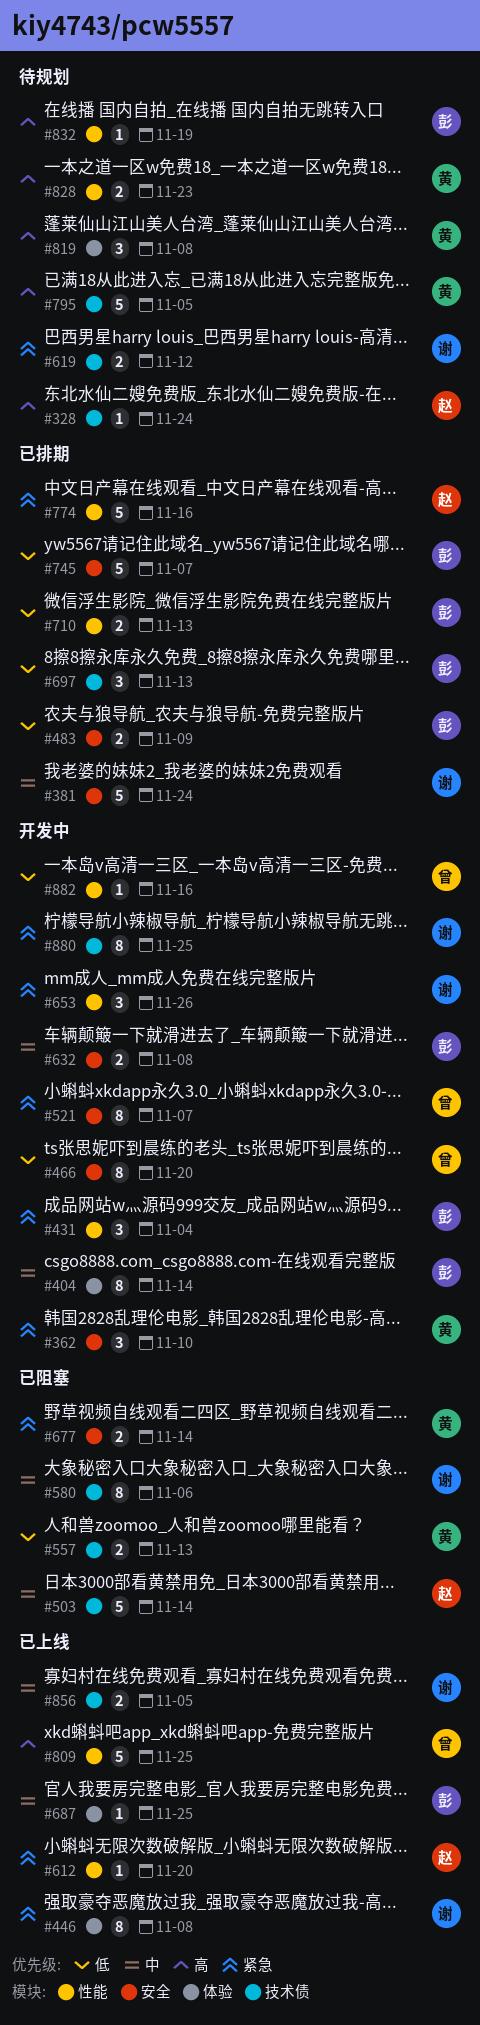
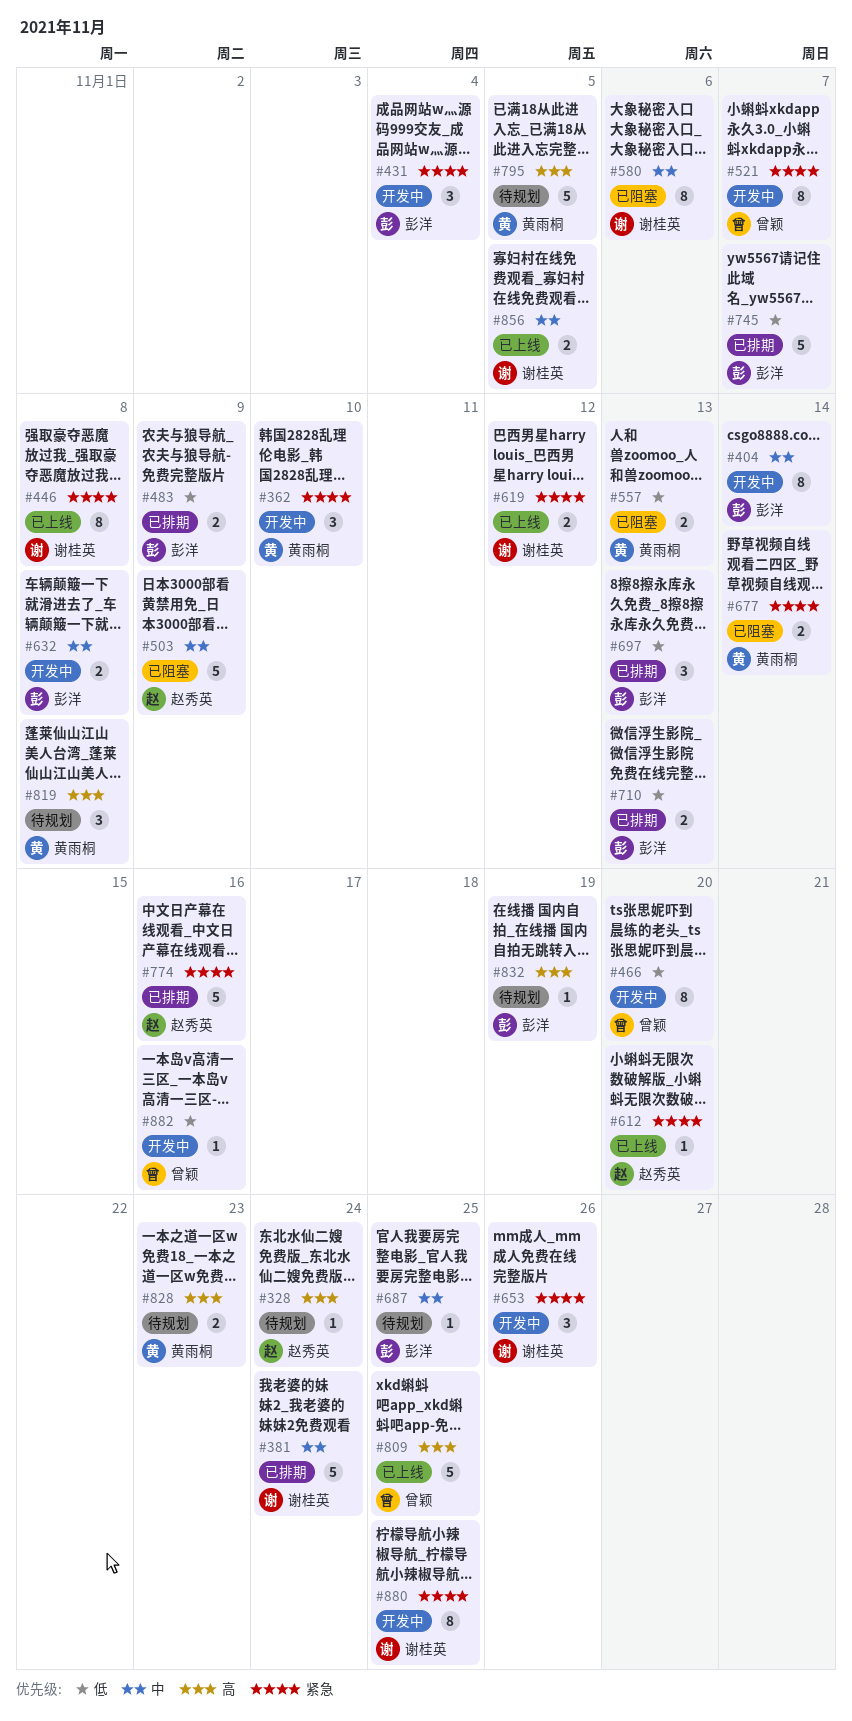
#503, due: Nov 14 -> Nov 9
#619, status: 待规划 -> 已上线
#687, status: 已上线 -> 待规划

